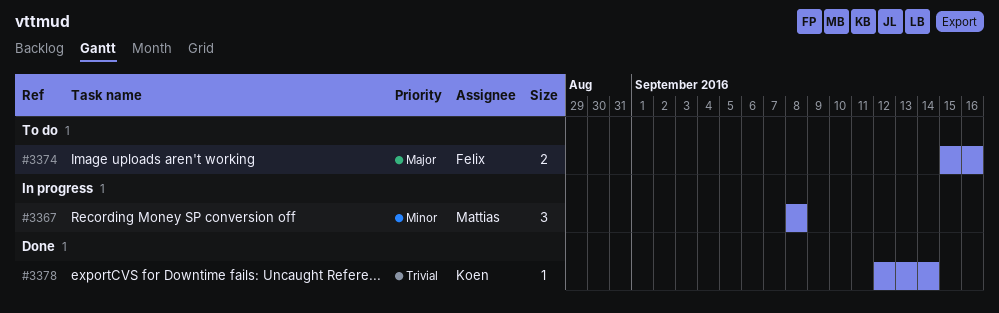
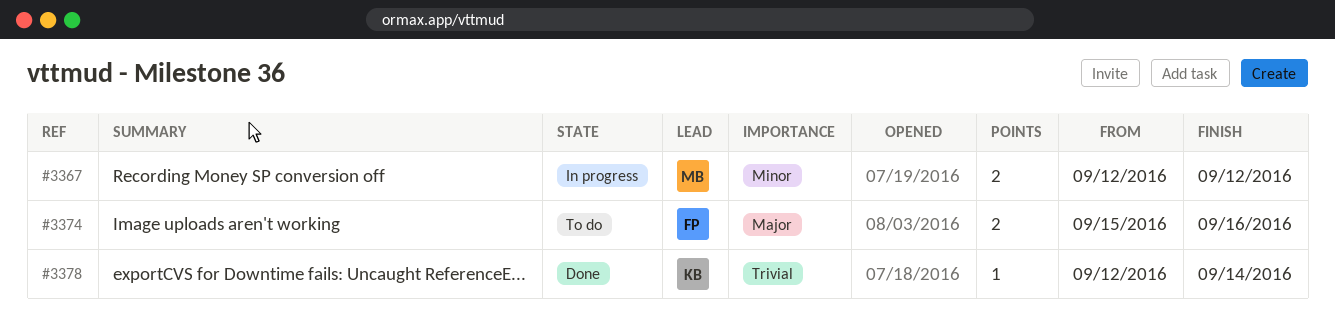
#3367, estimate: 3 -> 2
#3367, start: Sep 8 -> Sep 12
#3367, due: Sep 8 -> Sep 12

